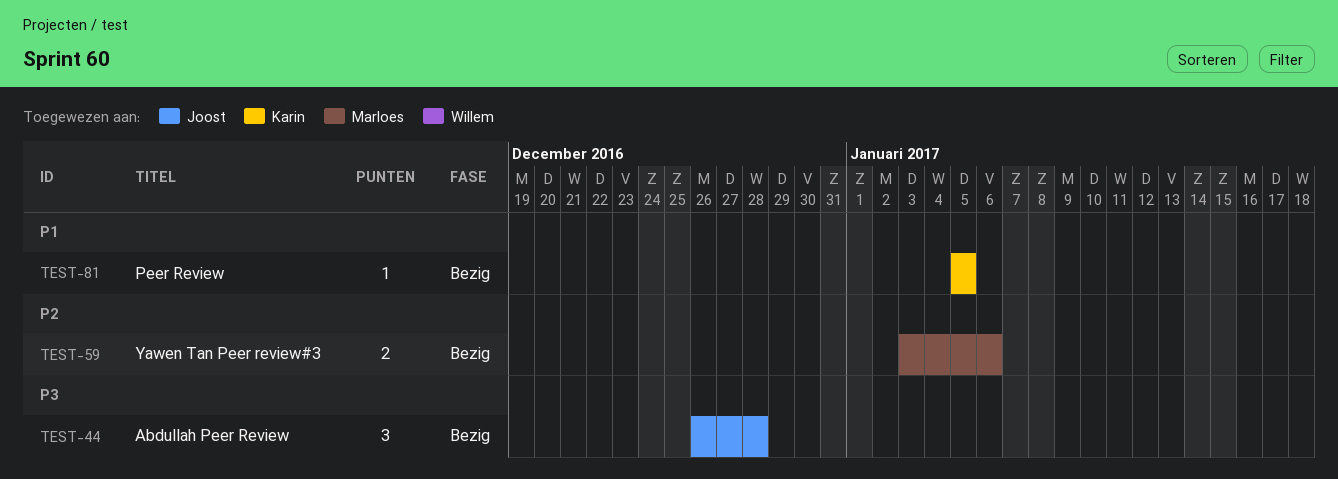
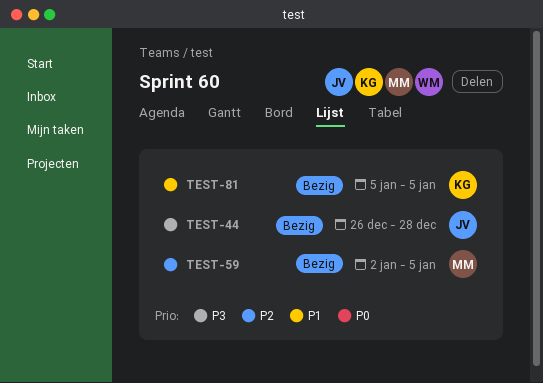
TEST-59, start: Jan 3 -> Jan 2
TEST-59, due: Jan 6 -> Jan 5

